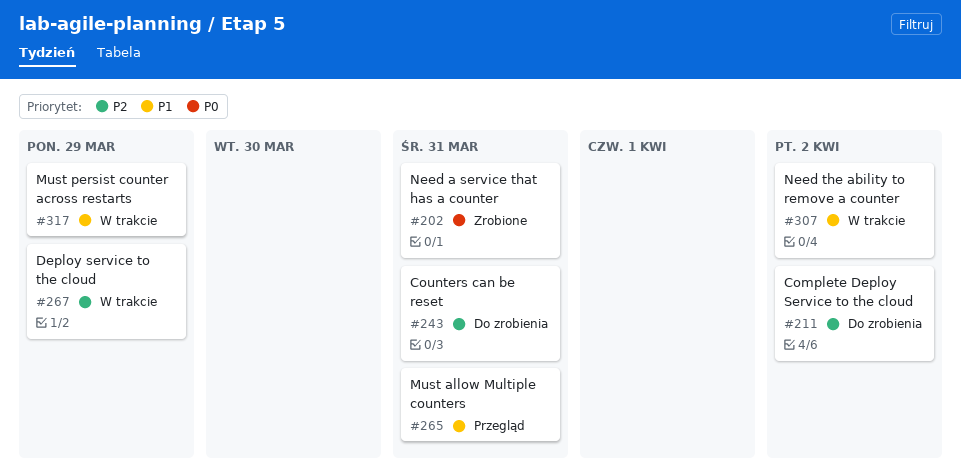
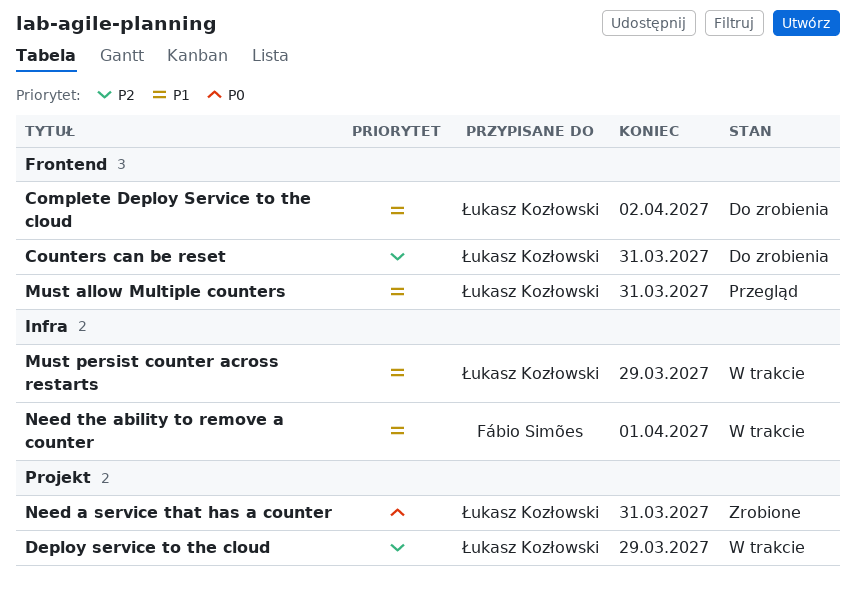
Complete Deploy Service to the cloud, priority: P2 -> P1
Need the ability to remove a counter, due: Apr 2 -> Apr 1

